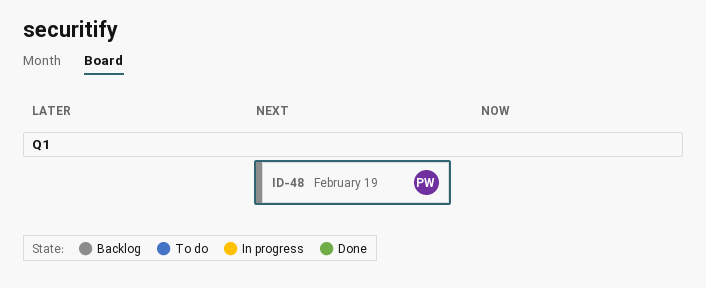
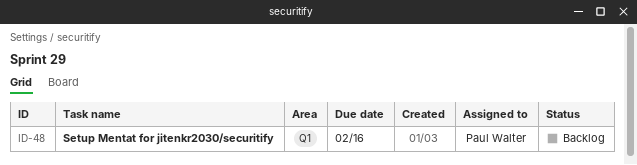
ID-48, due: Feb 19 -> Feb 16

